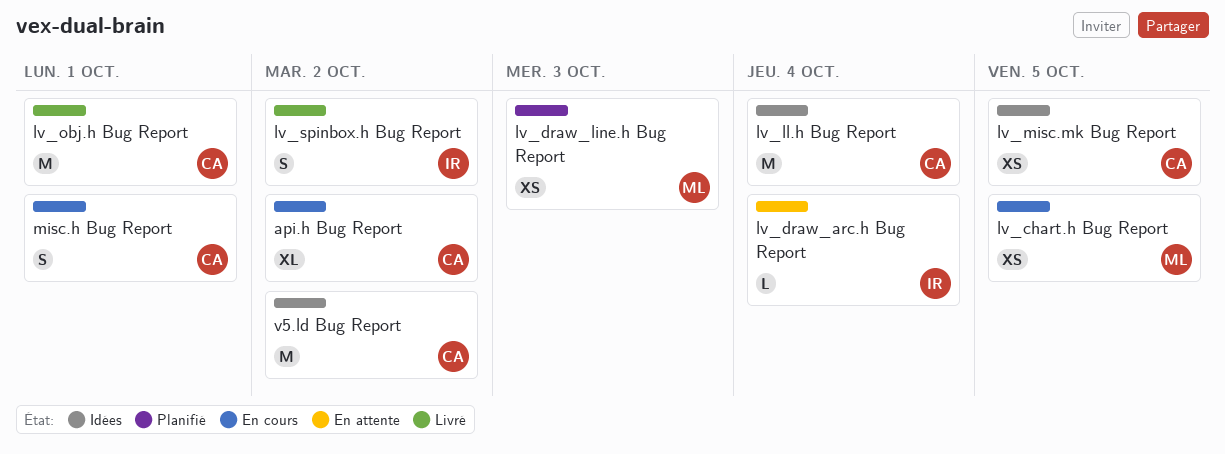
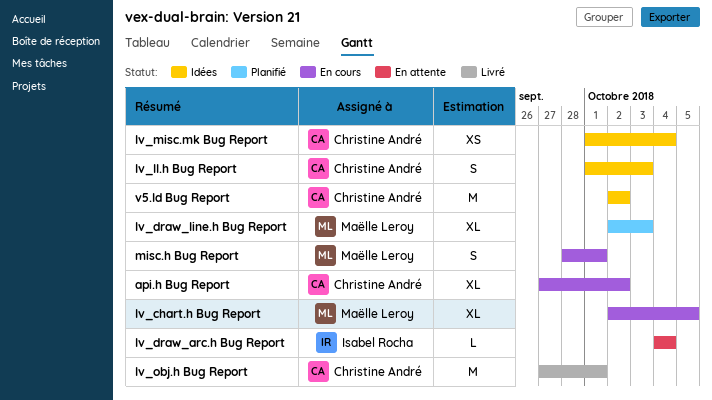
lv_chart.h Bug Report, estimate: XS -> XL
lv_draw_line.h Bug Report, estimate: XS -> XL
lv_ll.h Bug Report, estimate: M -> S
lv_ll.h Bug Report, due: Oct 4 -> Oct 3
lv_misc.mk Bug Report, due: Oct 5 -> Oct 4
lv_spinbox.h Bug Report: present -> none
misc.h Bug Report, owner: Christine André -> Maëlle Leroy

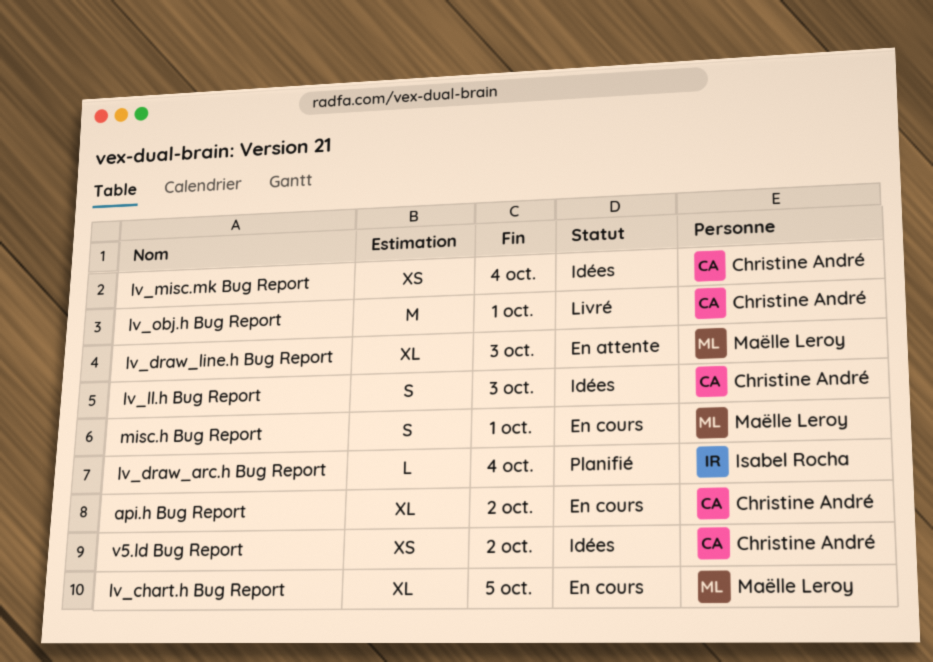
lv_draw_arc.h Bug Report, status: En attente -> Planifié
lv_draw_line.h Bug Report, status: Planifié -> En attente
v5.ld Bug Report, estimate: M -> XS

